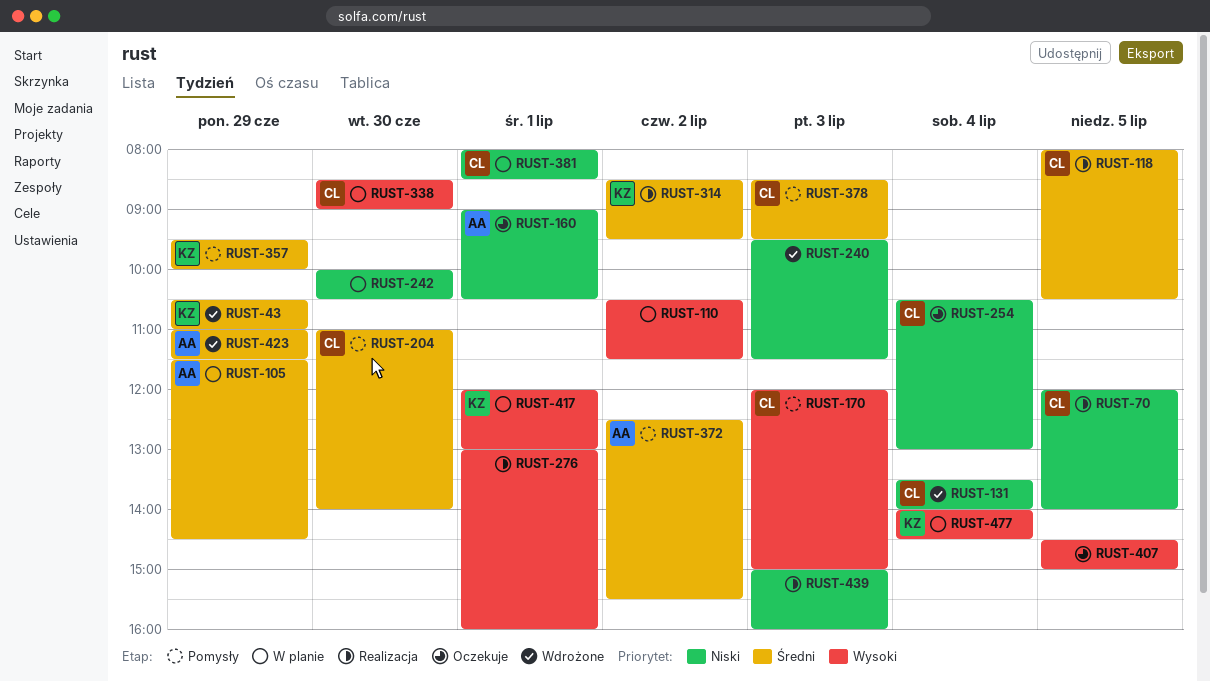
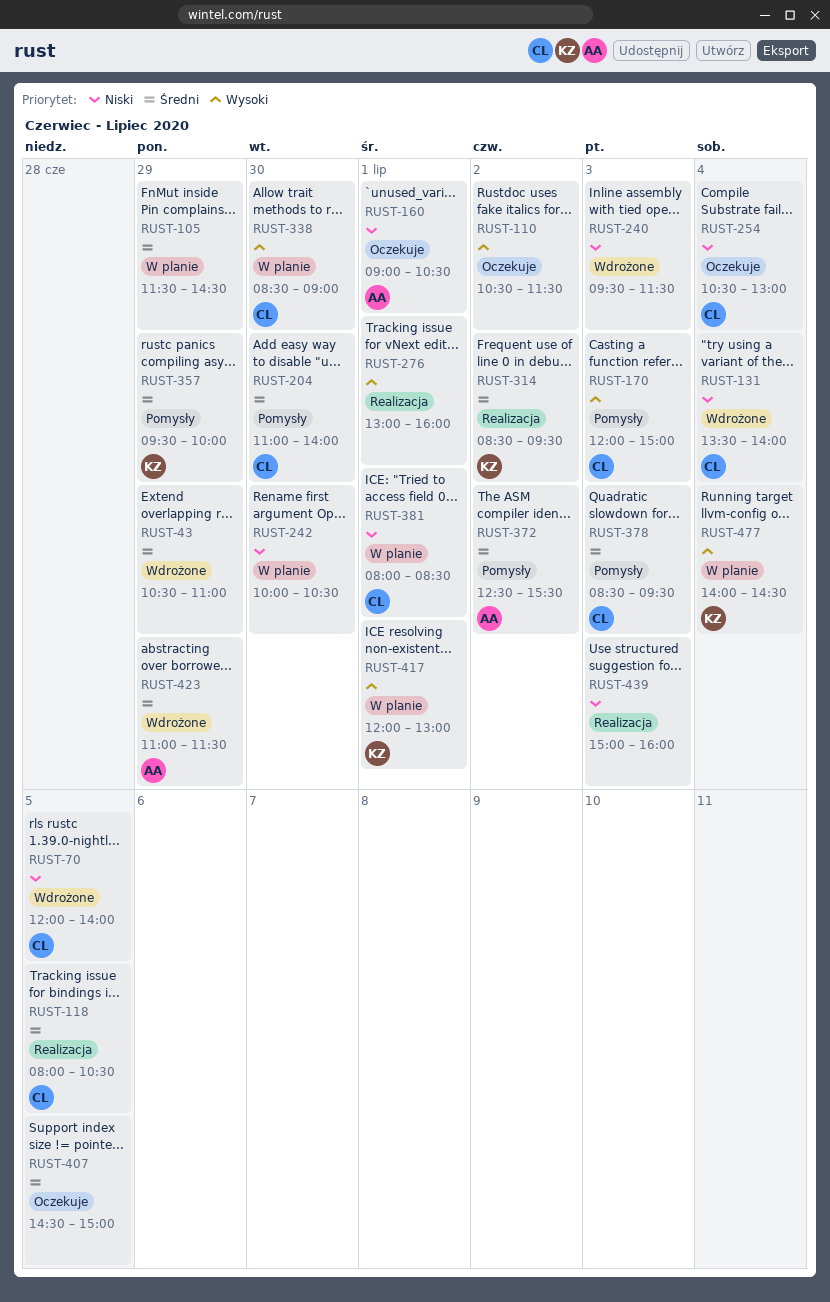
RUST-43, owner: KZ -> none
RUST-70, status: Realizacja -> Wdrożone
RUST-105, owner: AA -> none
RUST-110, status: W planie -> Oczekuje
RUST-407, priority: Wysoki -> Średni

